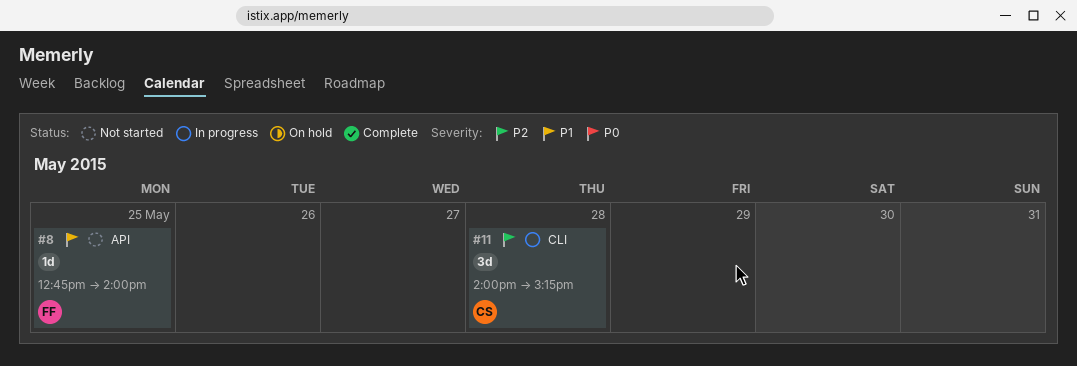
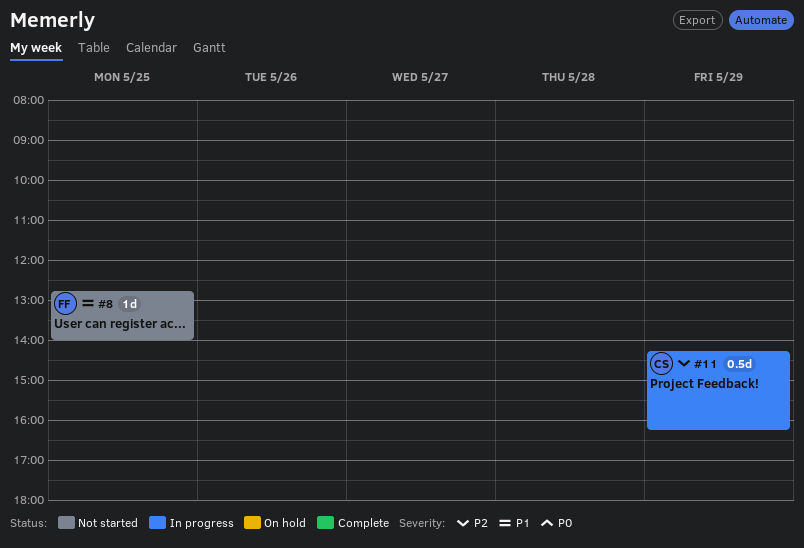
#11, estimate: 3d -> 0.5d
#11, day: May 28 -> May 29
#11, begins: 14:00 -> 14:15
#11, ends: 15:15 -> 16:15

